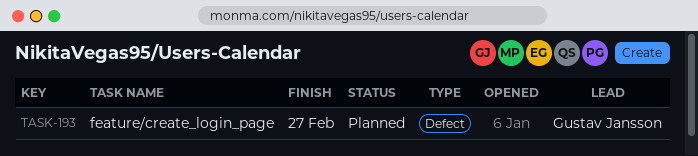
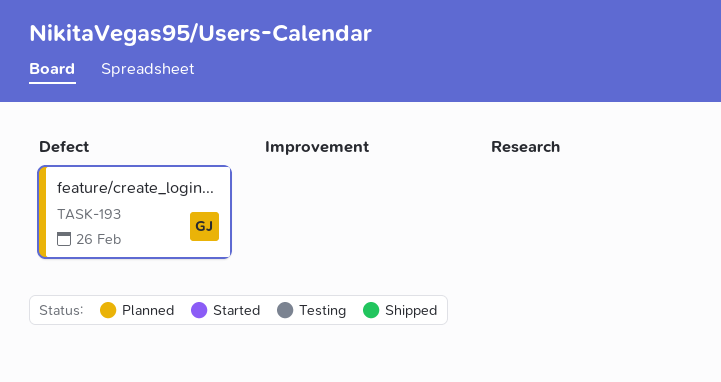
TASK-193, due: Feb 27 -> Feb 26

